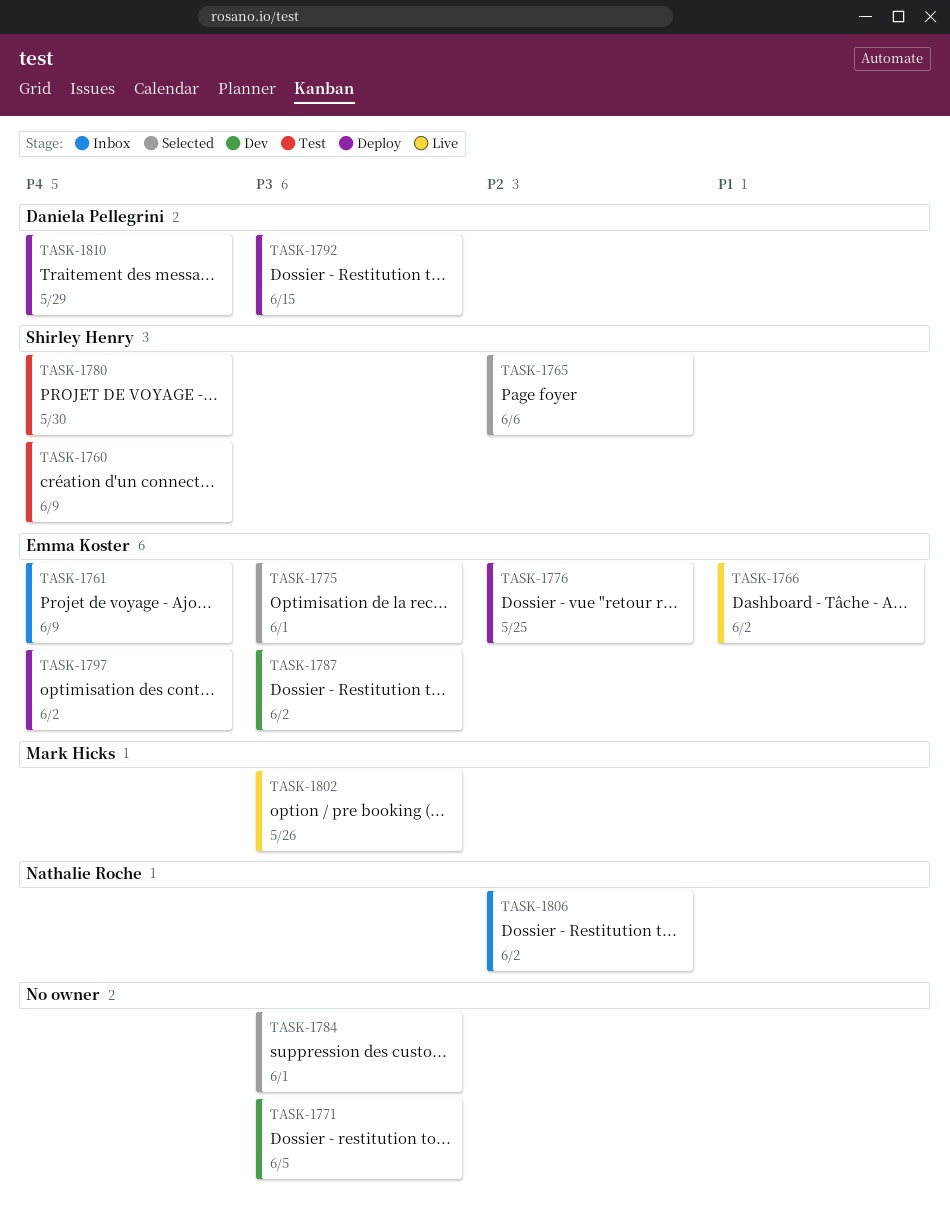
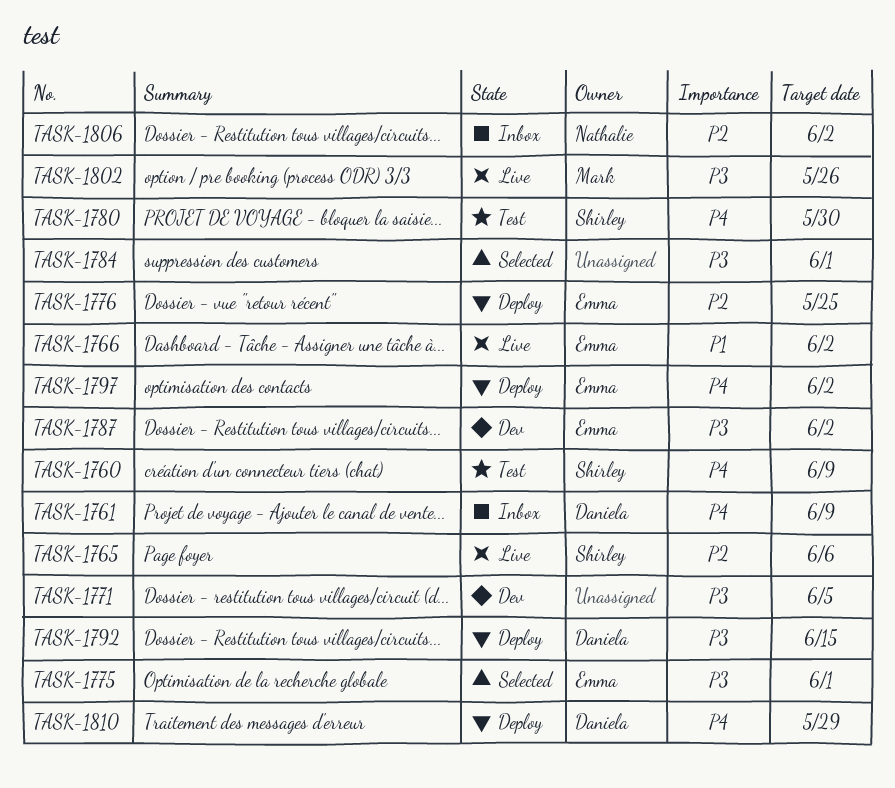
TASK-1761, owner: Emma Koster -> Daniela Pellegrini
TASK-1765, status: Selected -> Live

